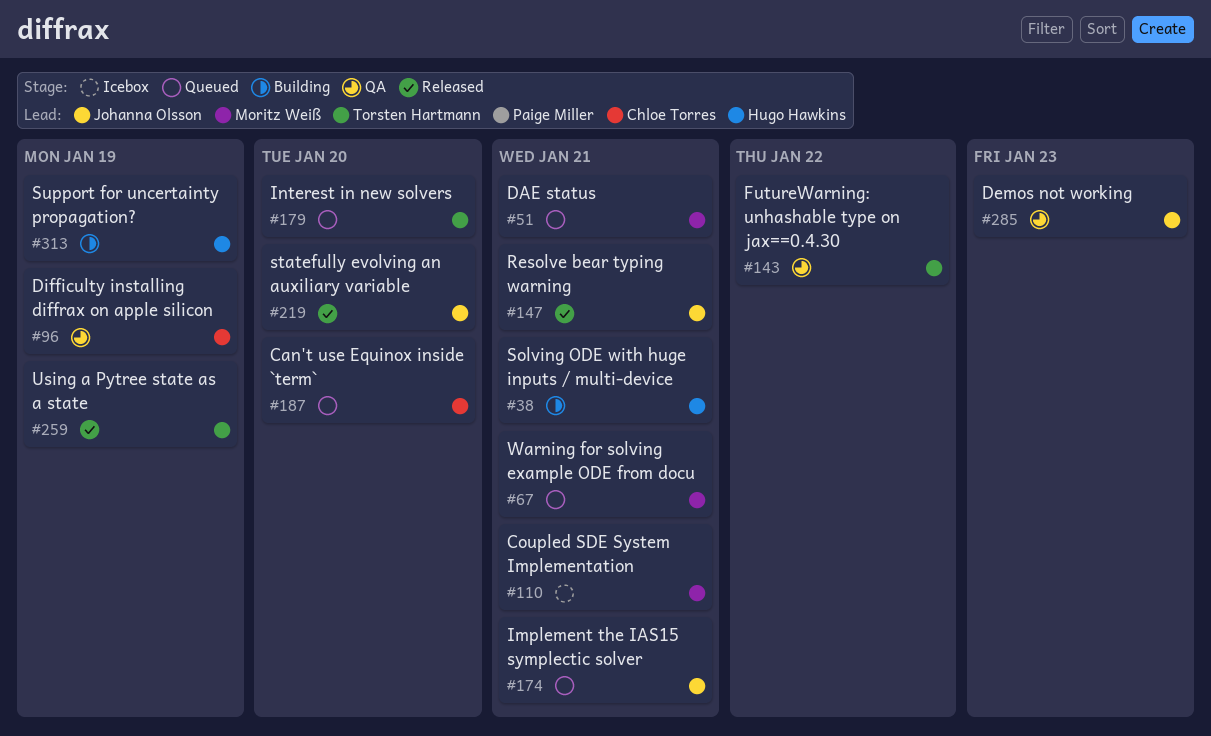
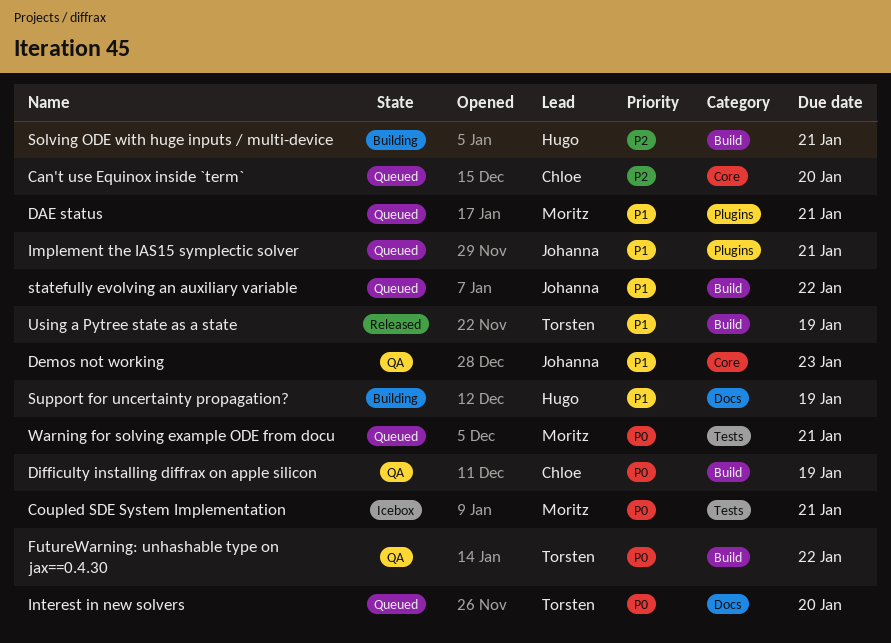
Resolve bear typing warning: present -> none
statefully evolving an auxiliary variable, status: Released -> Queued
statefully evolving an auxiliary variable, due: Jan 20 -> Jan 22

